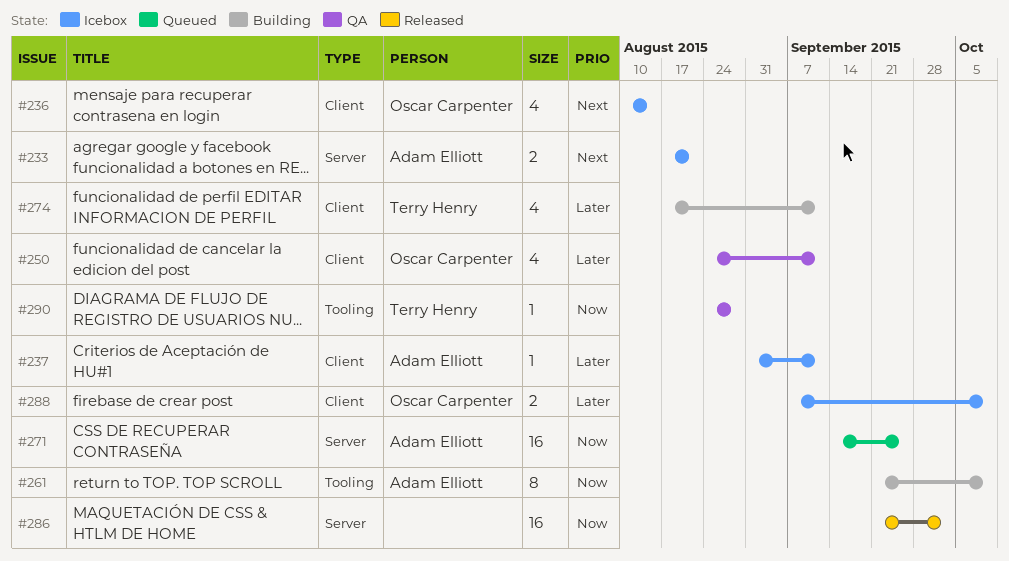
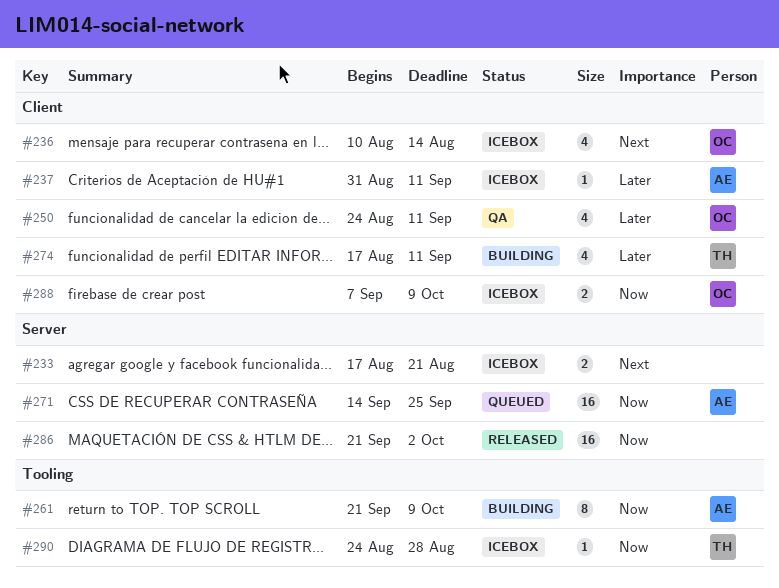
#233, owner: Adam Elliott -> none
#288, priority: Later -> Now
#290, status: QA -> Icebox

